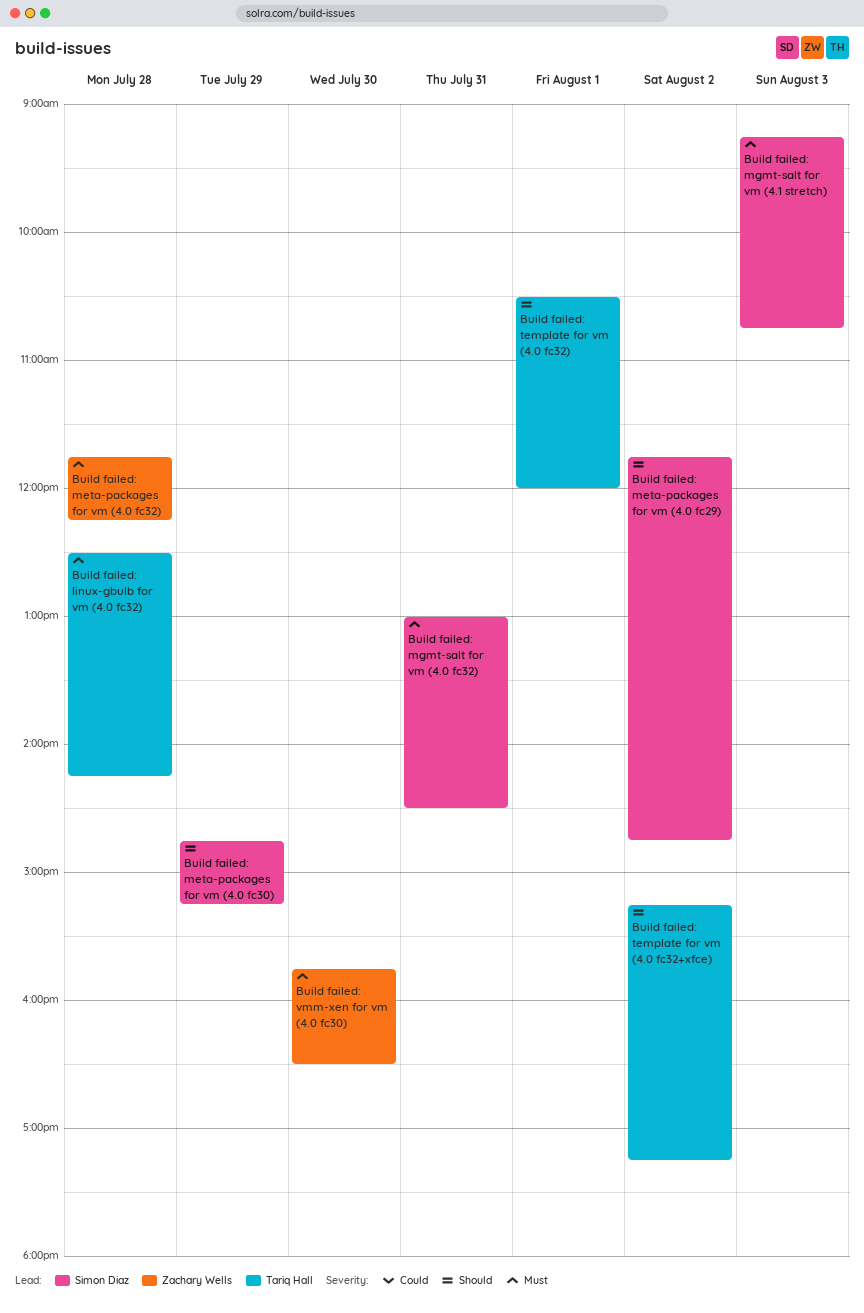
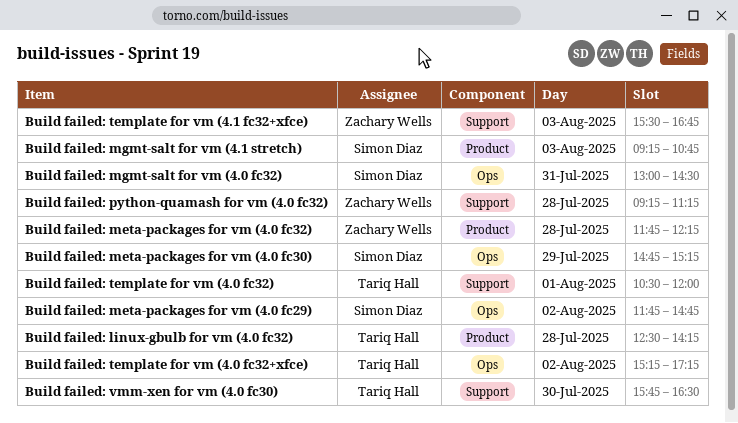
Build failed: python-quamash for vm (4.0 fc32): none -> present
Build failed: template for vm (4.1 fc32+xfce): none -> present
Build failed: vmm-xen for vm (4.0 fc30), owner: Zachary Wells -> Tariq Hall

